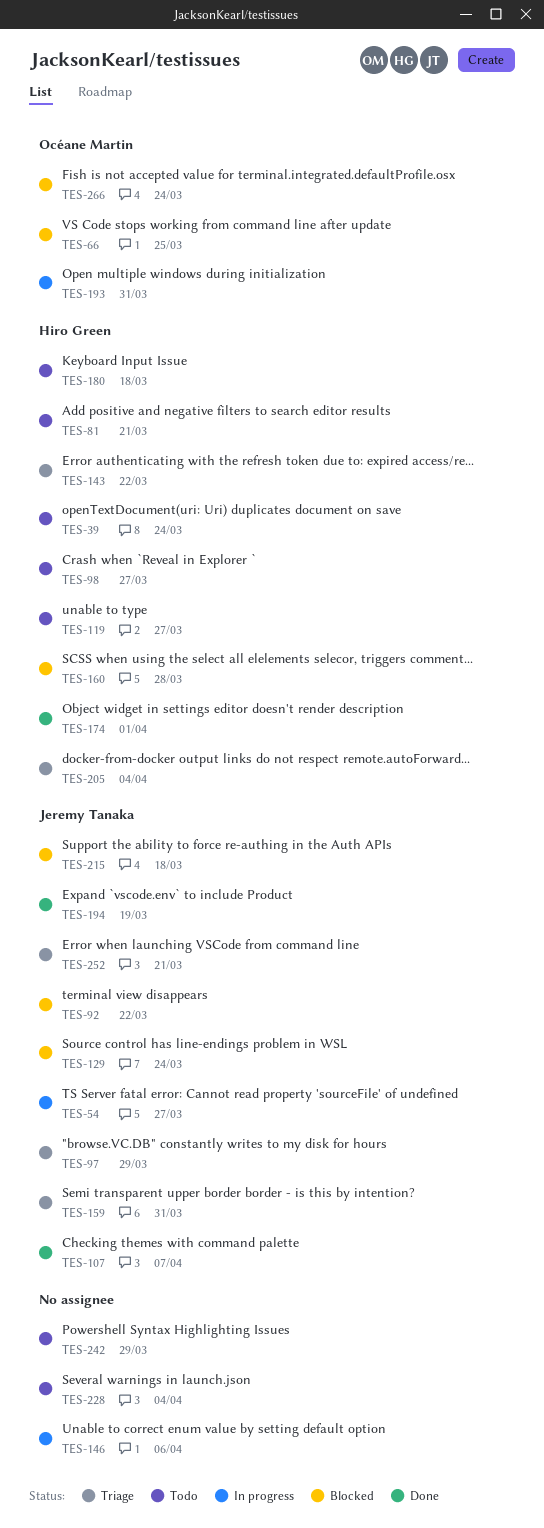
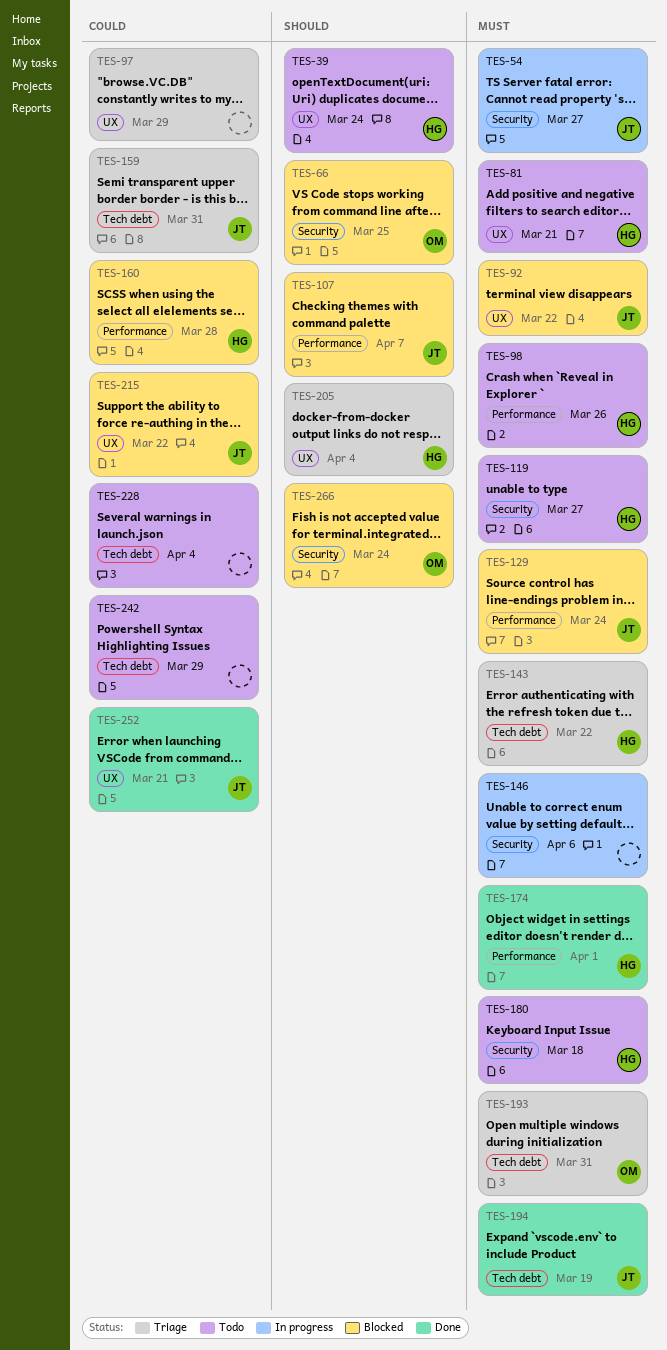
TES-97, owner: Jeremy Tanaka -> none
TES-98, due: Mar 27 -> Mar 26
TES-107, status: Done -> Blocked
TES-193, status: In progress -> Triage
TES-215, due: Mar 18 -> Mar 22
TES-252, status: Triage -> Done

